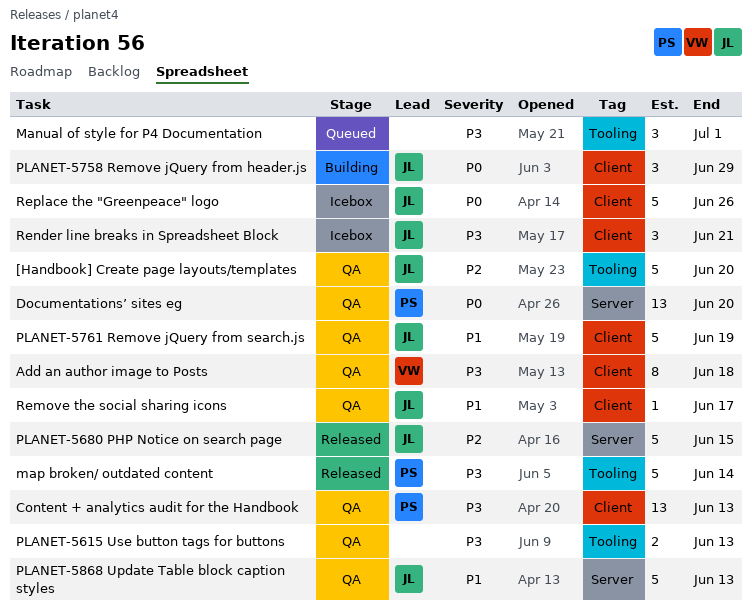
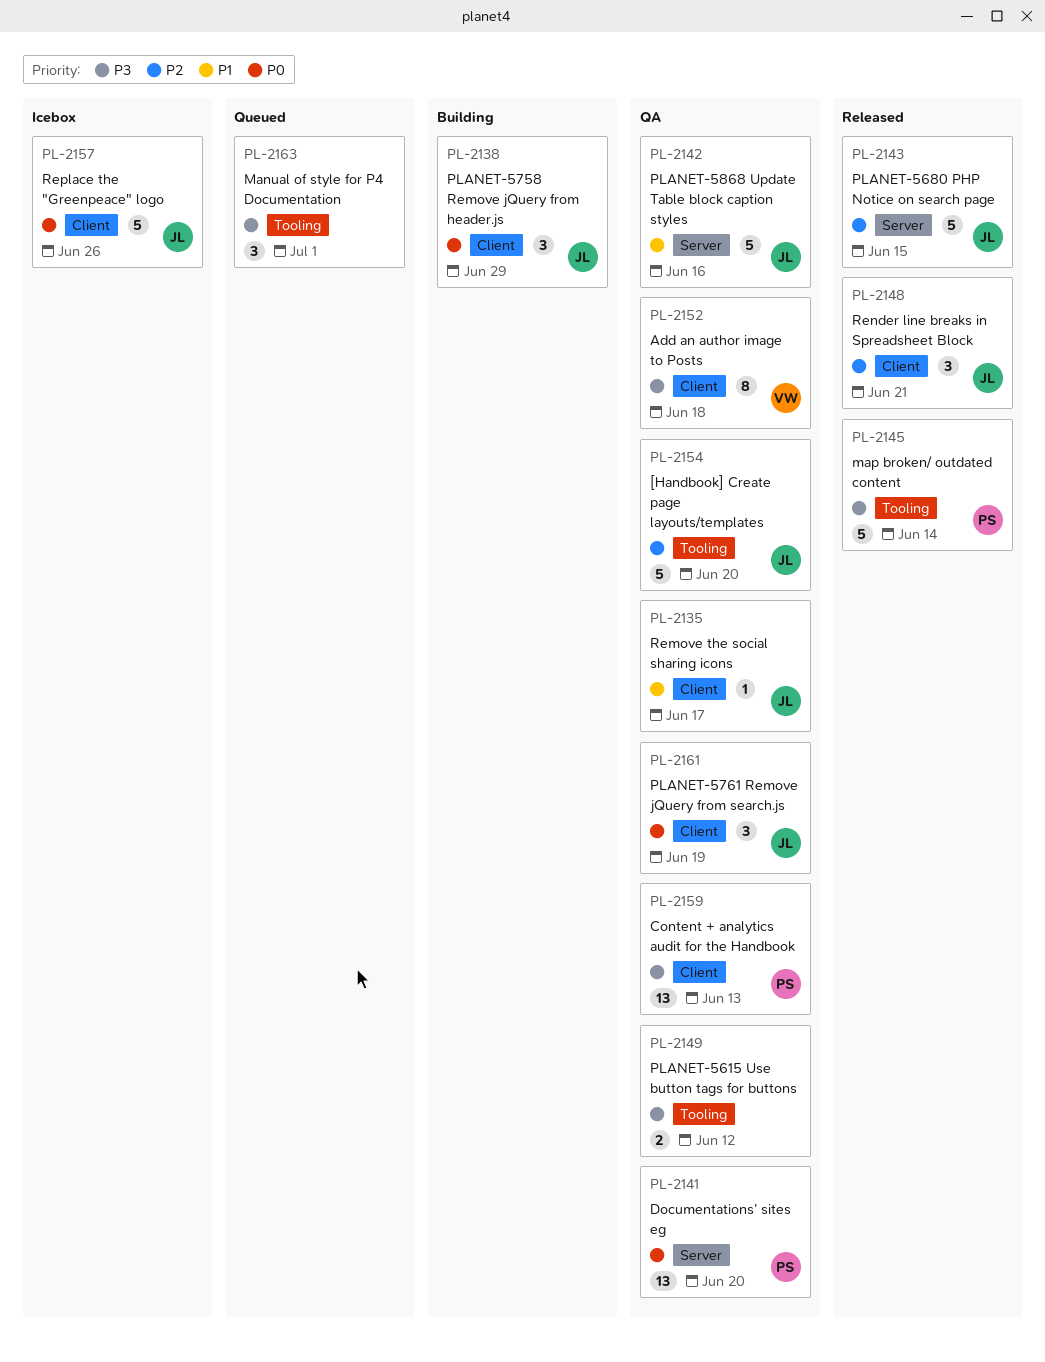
PLANET-5615 Use button tags for buttons, due: Jun 13 -> Jun 12
PLANET-5761 Remove jQuery from search.js, priority: P1 -> P0
PLANET-5761 Remove jQuery from search.js, estimate: 5 -> 3
PLANET-5868 Update Table block caption styles, due: Jun 13 -> Jun 16
Render line breaks in Spreadsheet Block, status: Icebox -> Released
Render line breaks in Spreadsheet Block, priority: P3 -> P2

